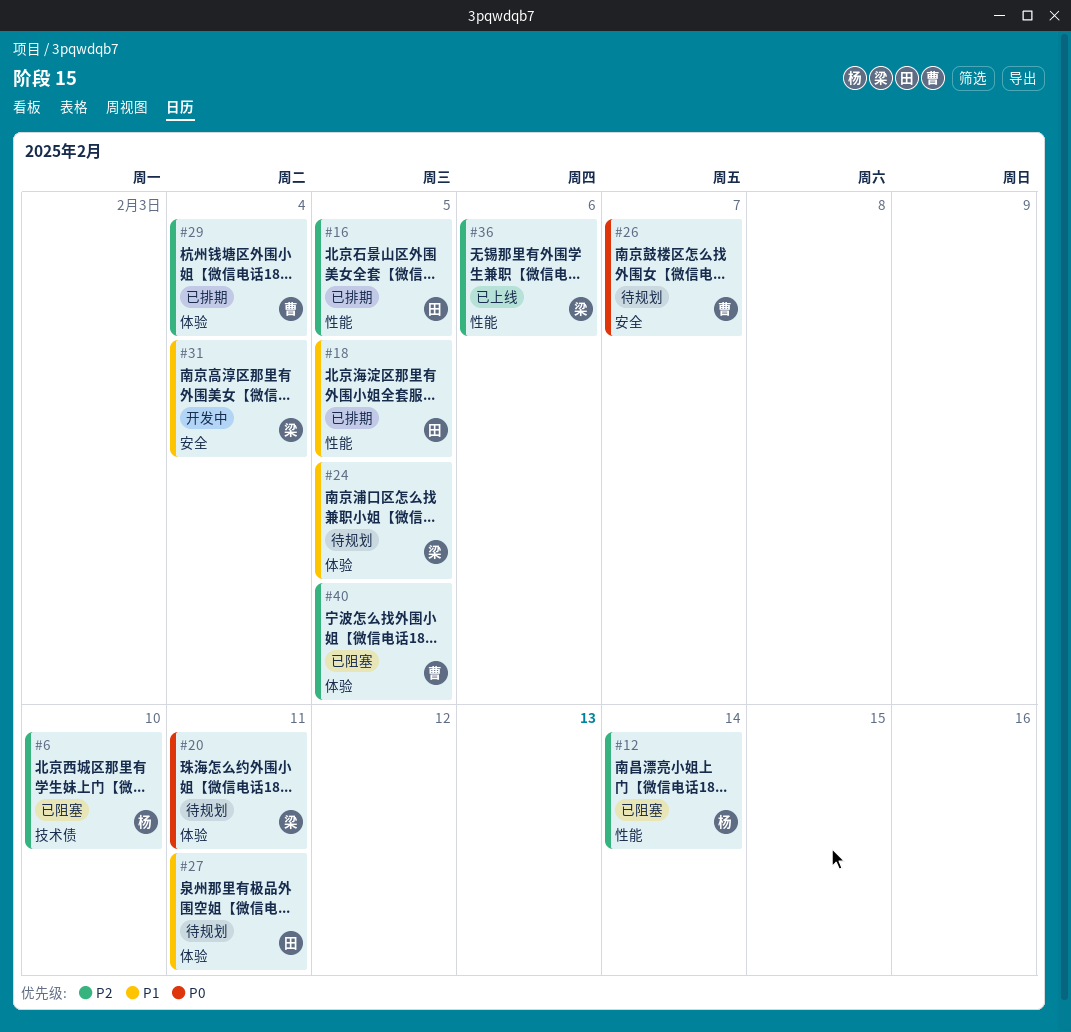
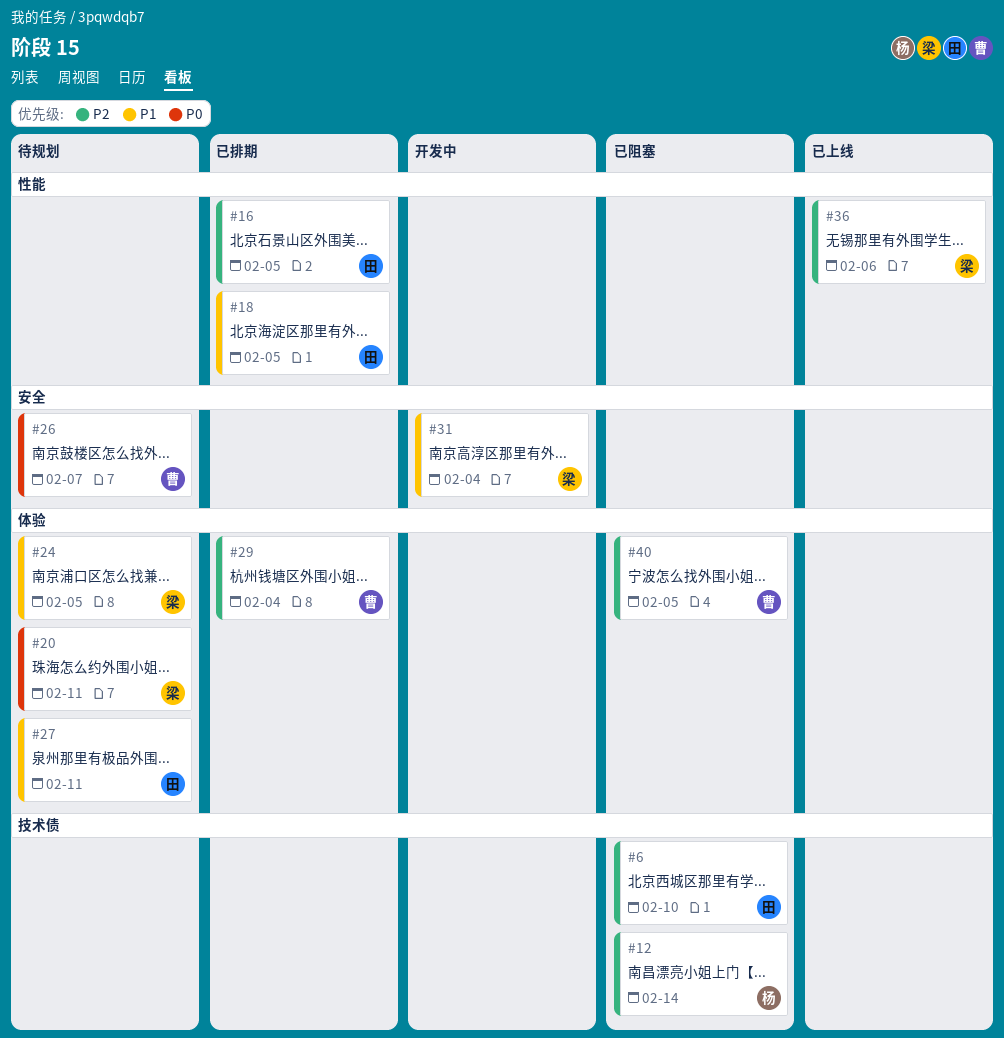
#6, owner: 杨 -> 田
#12, label: 性能 -> 技术债

